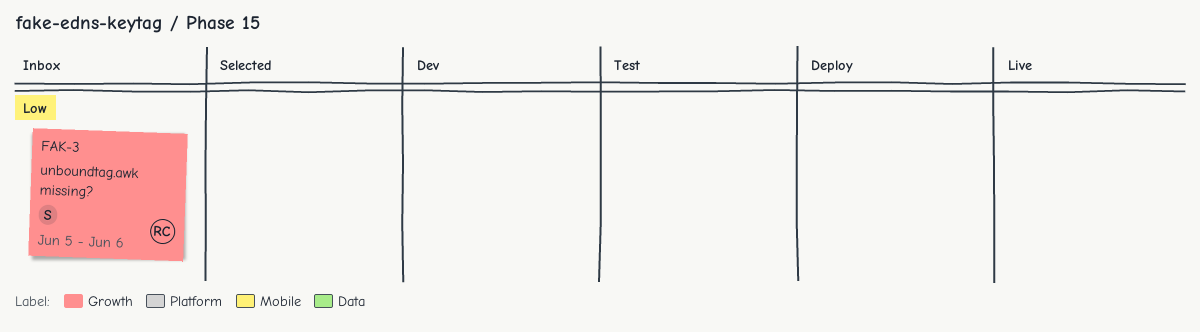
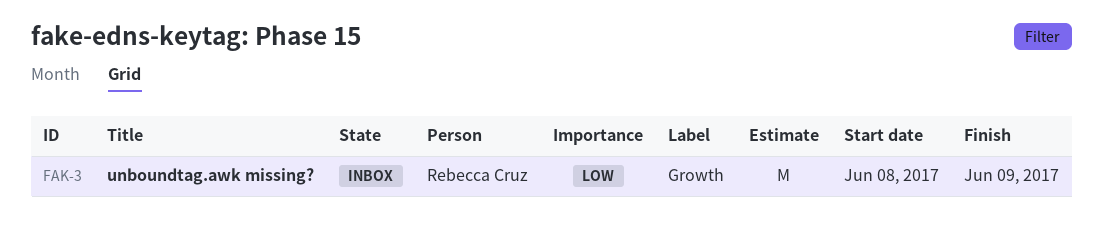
FAK-3, estimate: S -> M
FAK-3, start: Jun 5 -> Jun 8
FAK-3, due: Jun 6 -> Jun 9

